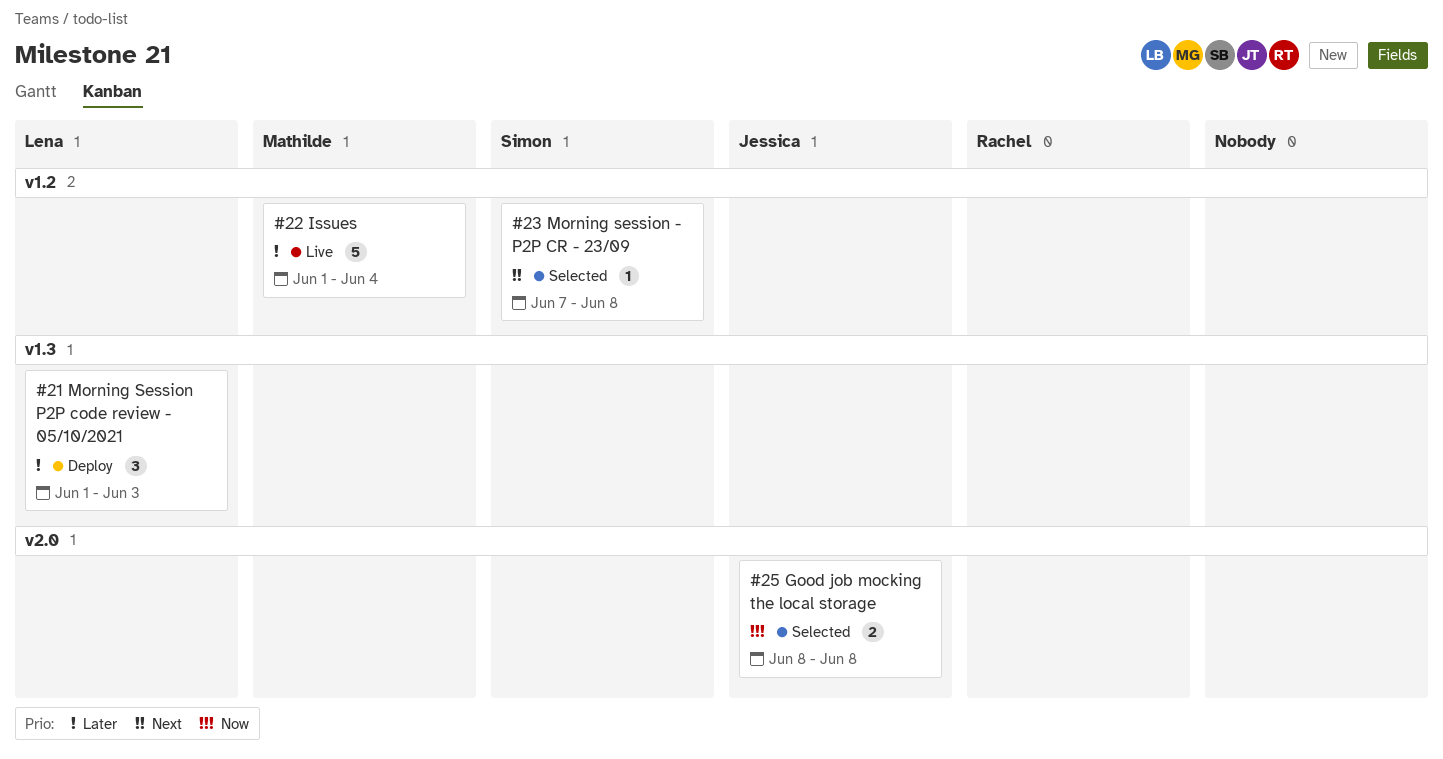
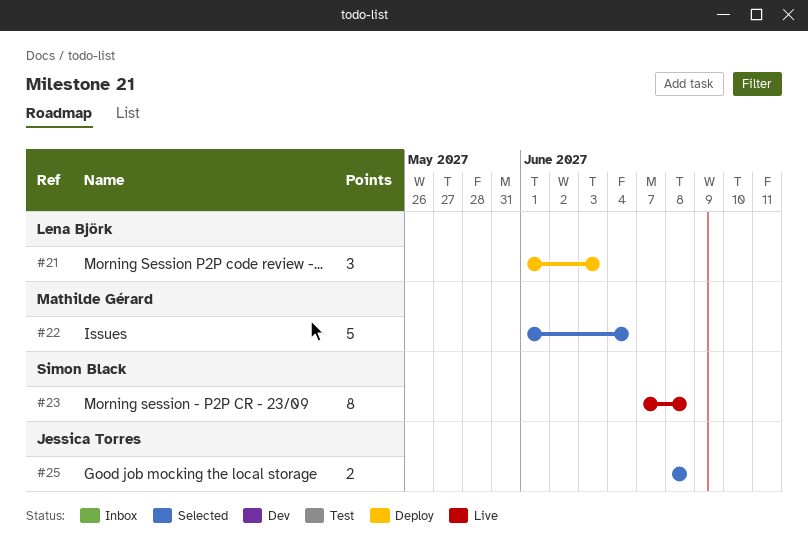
#22, status: Live -> Selected
#23, status: Selected -> Live
#23, estimate: 1 -> 8

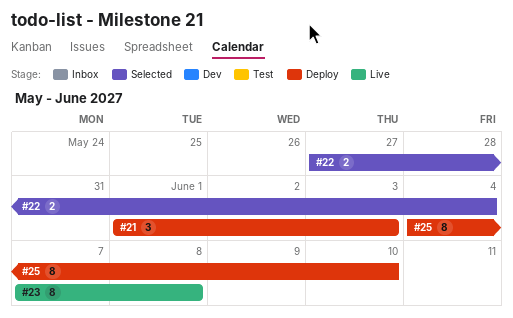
#22, estimate: 5 -> 2
#22, start: Jun 1 -> May 27
#25, status: Selected -> Deploy
#25, estimate: 2 -> 8
#25, start: Jun 8 -> Jun 4
#25, due: Jun 8 -> Jun 10

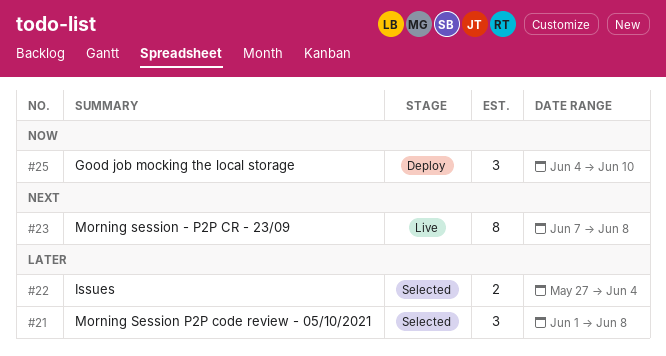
#21, status: Deploy -> Selected
#21, due: Jun 3 -> Jun 8
#25, estimate: 8 -> 3

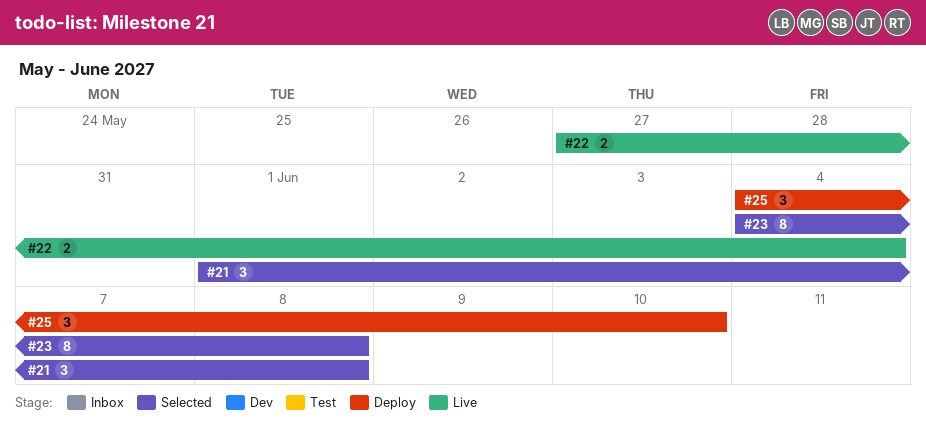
#22, status: Selected -> Live
#23, status: Live -> Selected
#23, start: Jun 7 -> Jun 4

